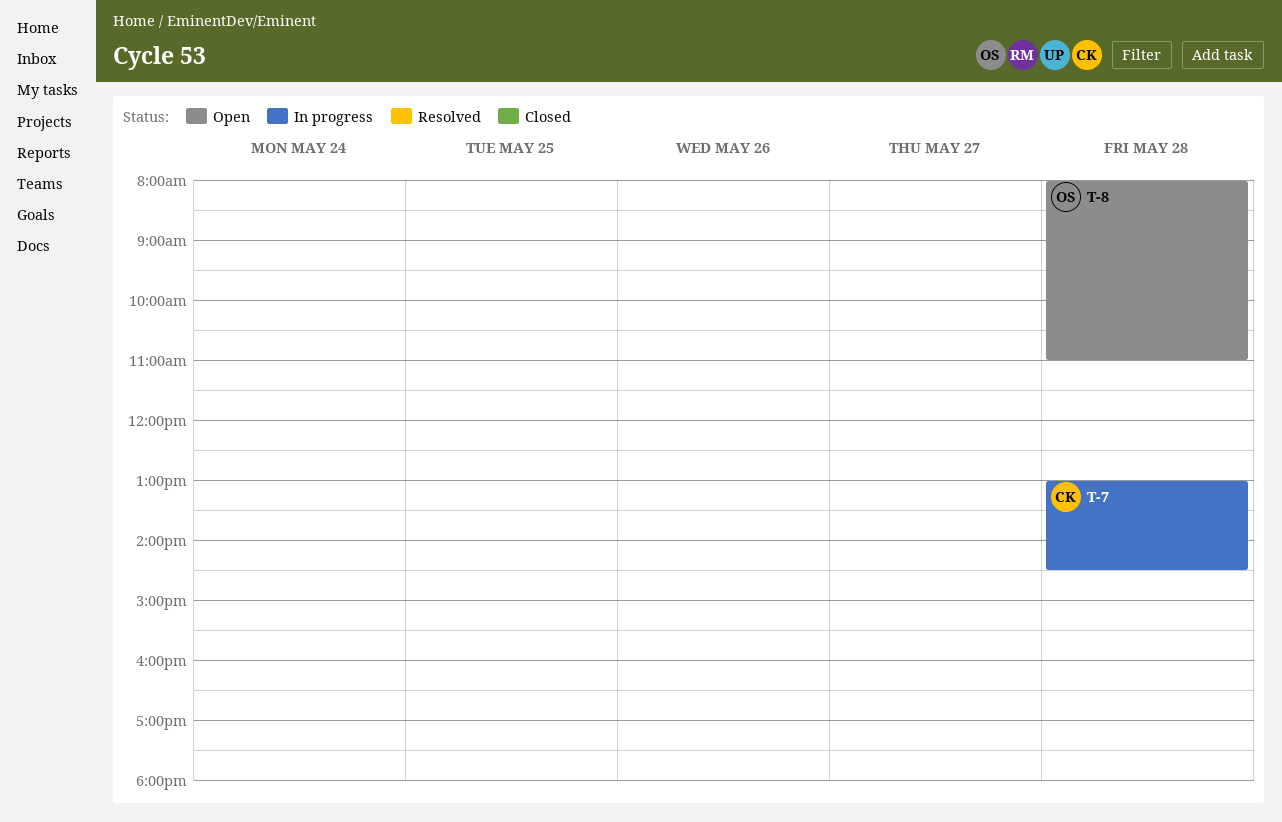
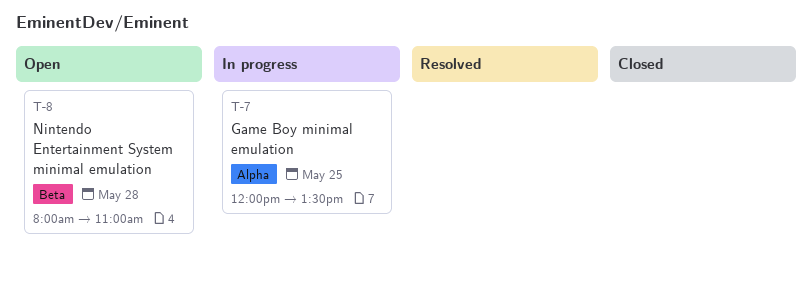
T-7, day: May 28 -> May 25
T-7, begins: 13:00 -> 12:00
T-7, ends: 14:30 -> 13:30

